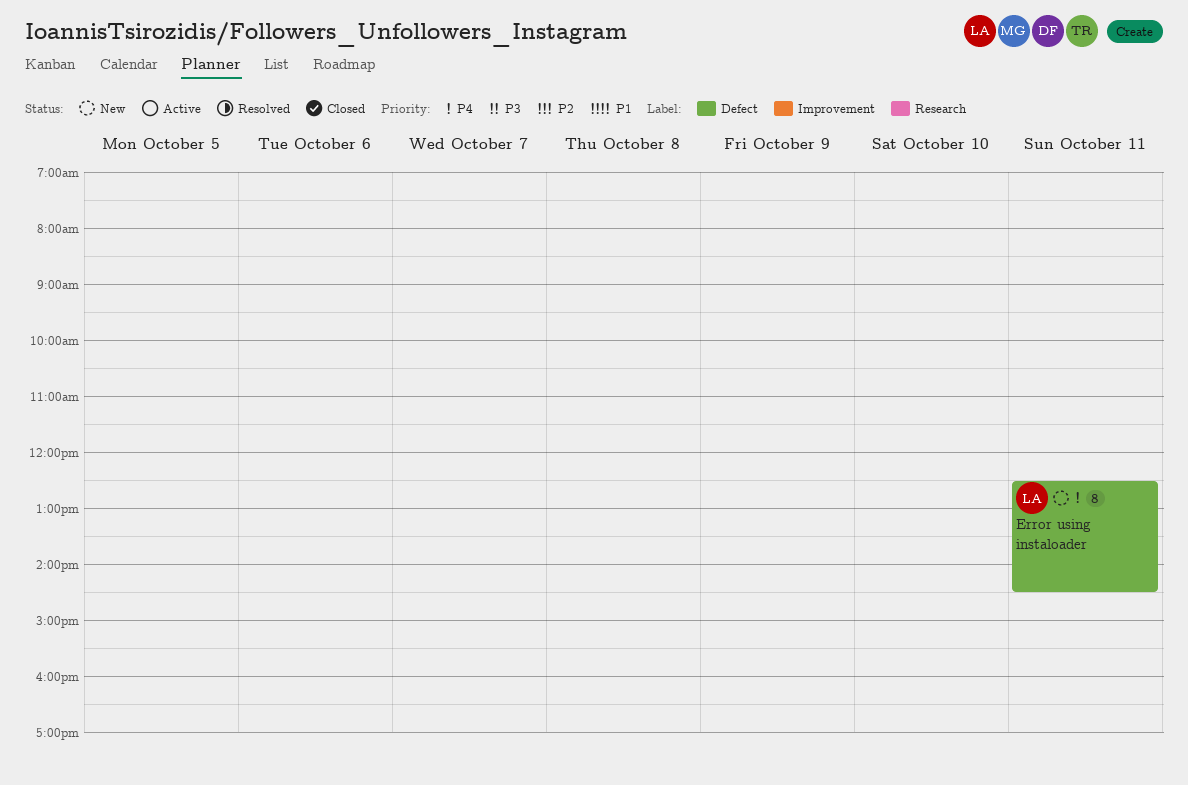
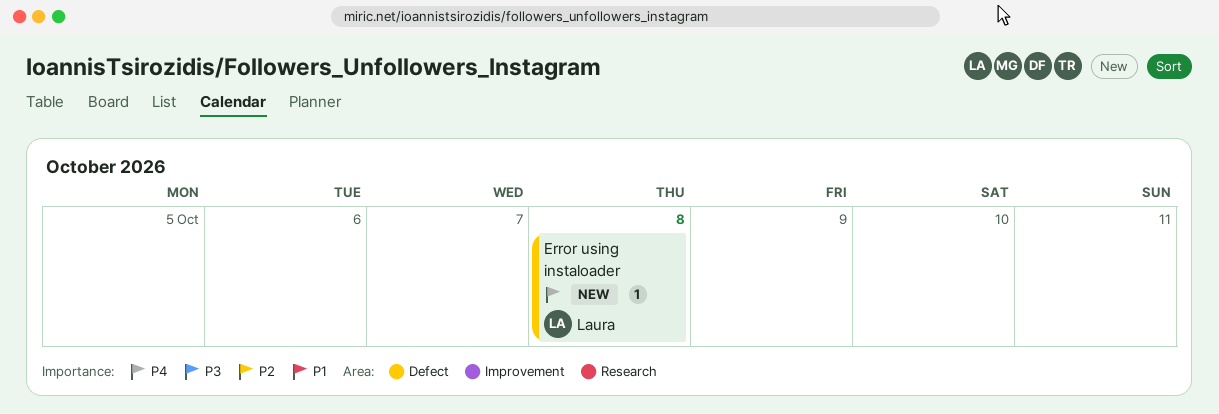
Error using instaloader, estimate: 8 -> 1
Error using instaloader, day: Oct 11 -> Oct 8

